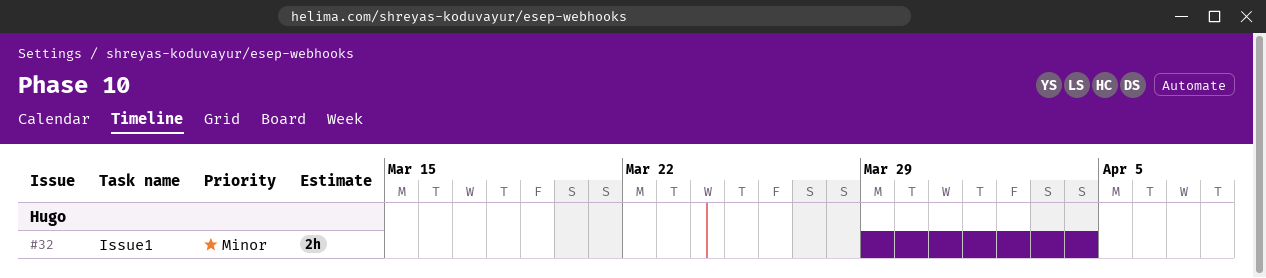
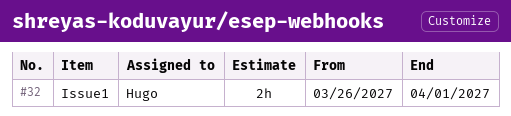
#32, start: Mar 29 -> Mar 26
#32, due: Apr 4 -> Apr 1

